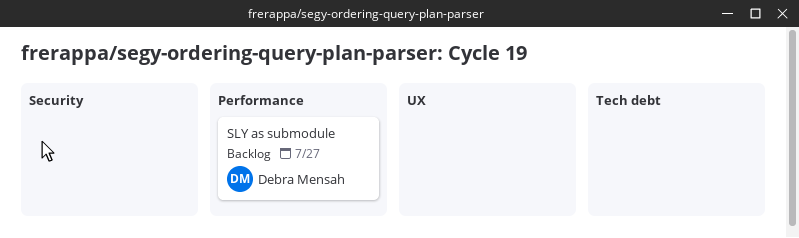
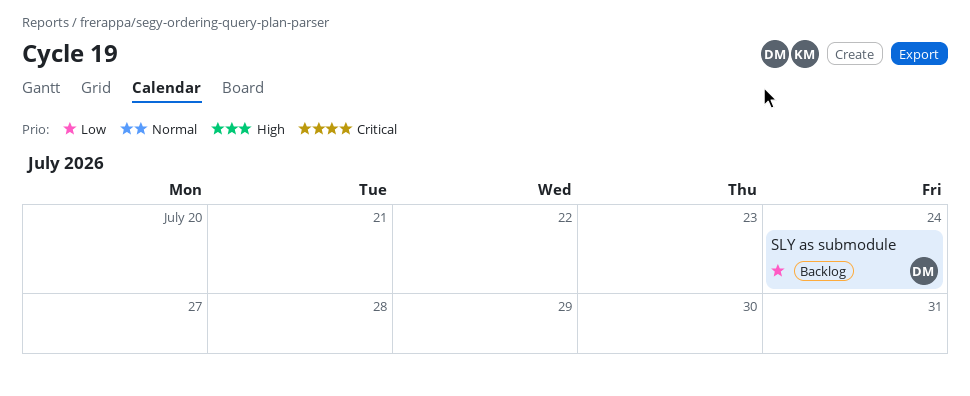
SLY as submodule, due: Jul 27 -> Jul 24

